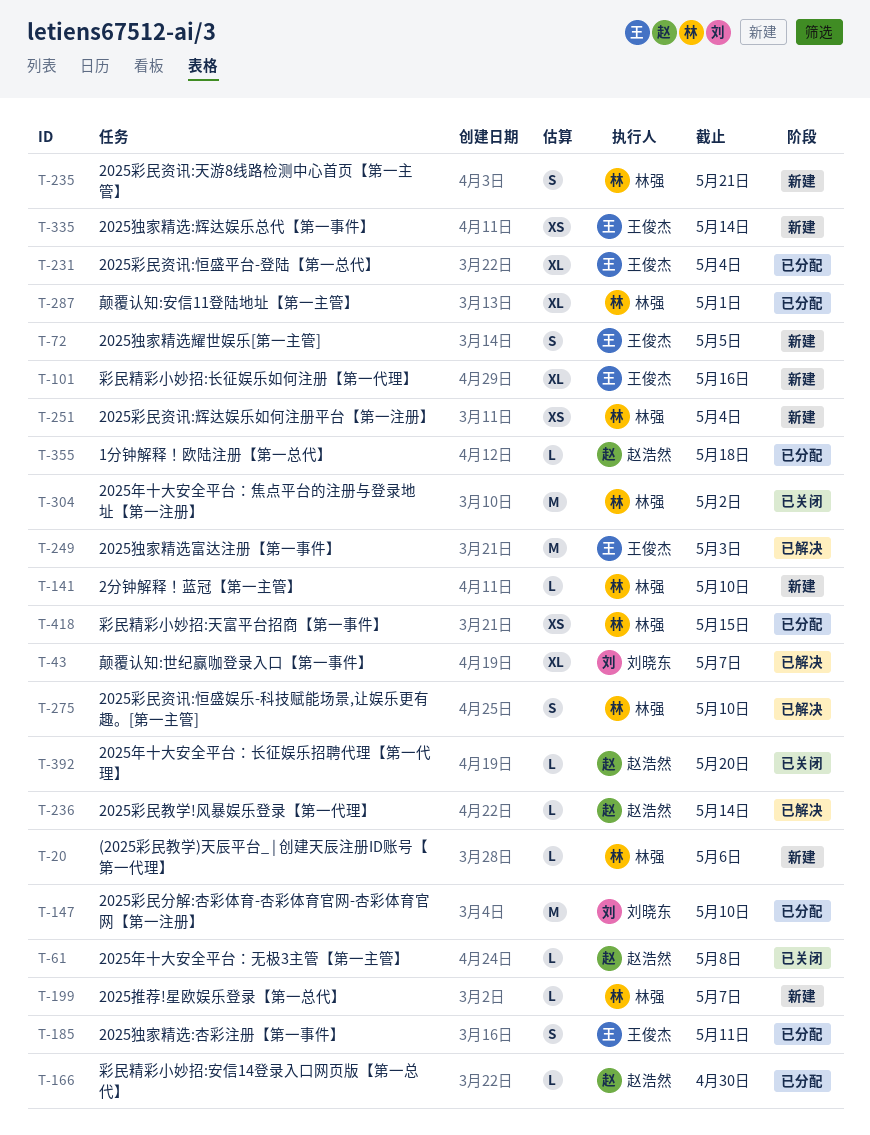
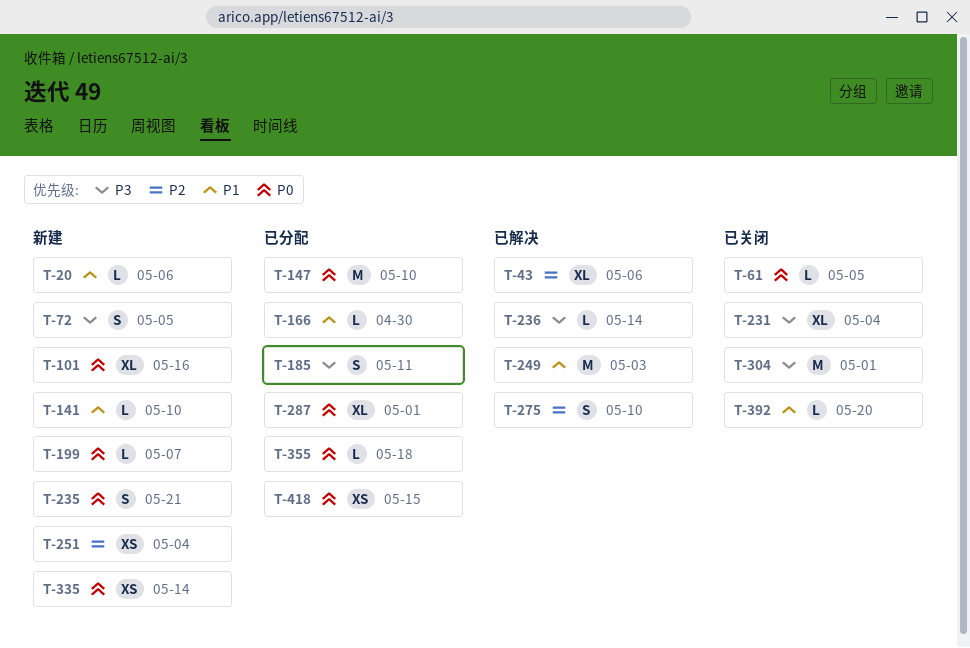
T-43, due: May 7 -> May 6
T-61, due: May 8 -> May 5
T-231, status: 已分配 -> 已关闭
T-304, due: May 2 -> May 1

